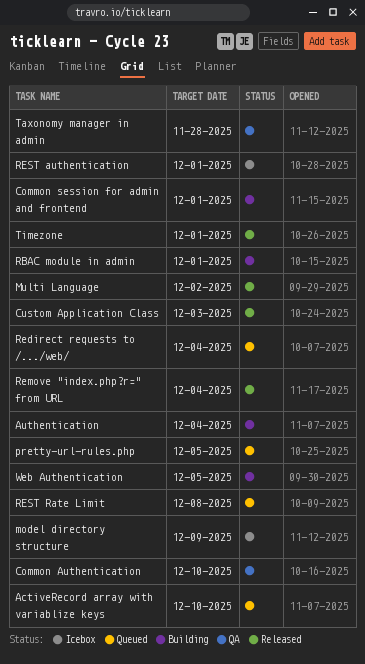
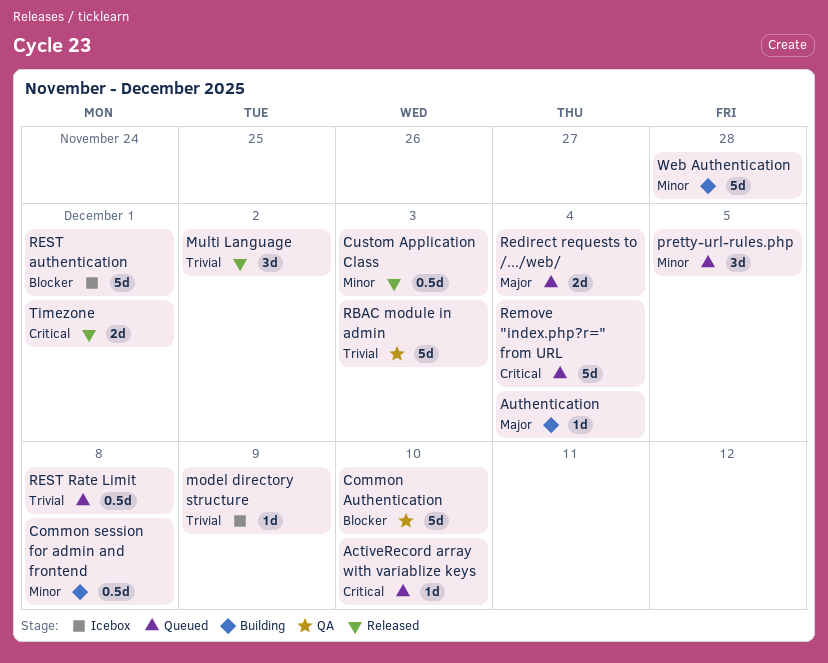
Common session for admin and frontend, due: Dec 1 -> Dec 8
RBAC module in admin, status: Building -> QA
RBAC module in admin, due: Dec 1 -> Dec 3
Remove "index.php?r=" from URL, status: Released -> Queued
Taxonomy manager in admin: present -> none
Web Authentication, due: Dec 5 -> Nov 28

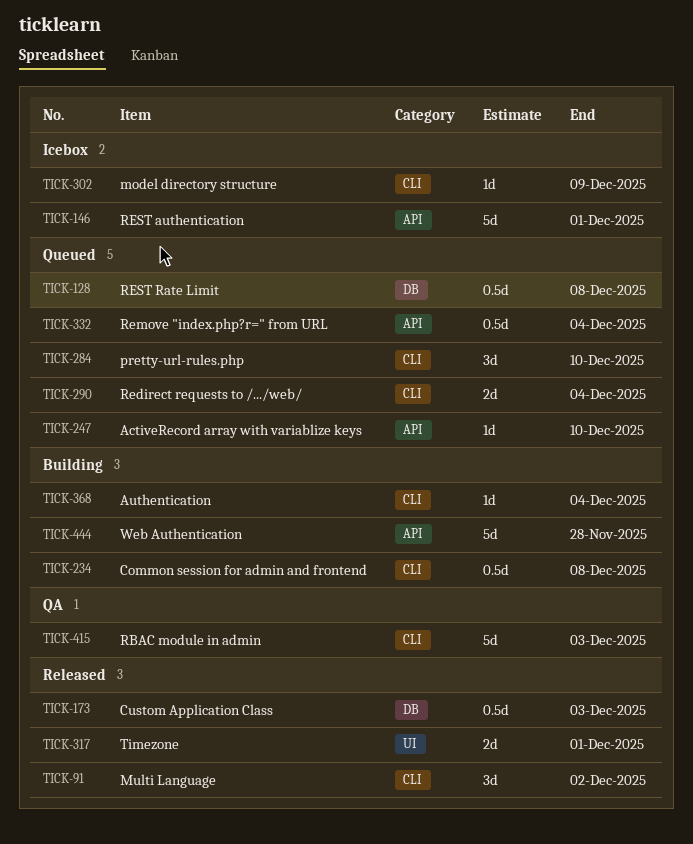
Common Authentication: present -> none
pretty-url-rules.php, due: Dec 5 -> Dec 10
Remove "index.php?r=" from URL, estimate: 5d -> 0.5d

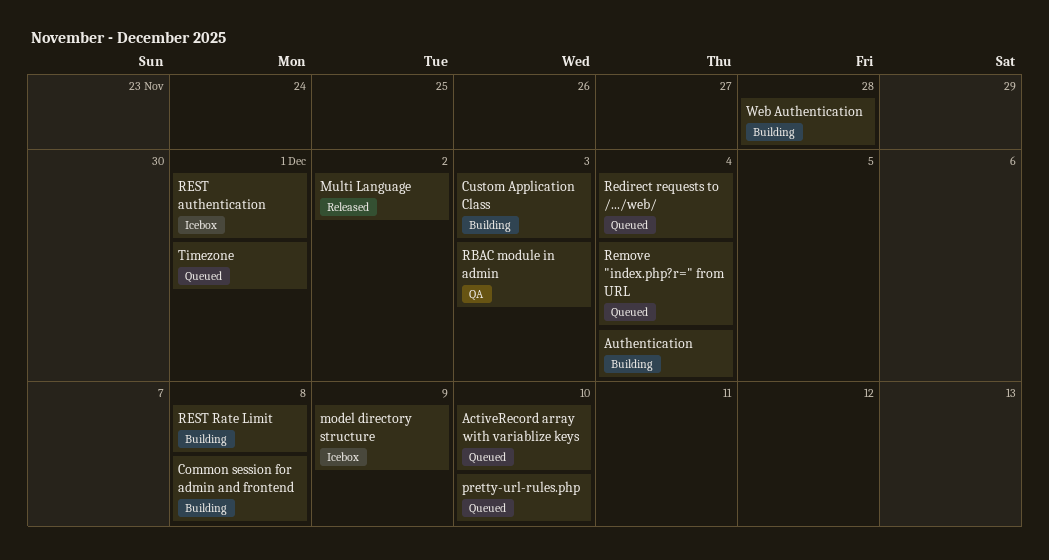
Custom Application Class, status: Released -> Building
REST Rate Limit, status: Queued -> Building
Timezone, status: Released -> Queued

